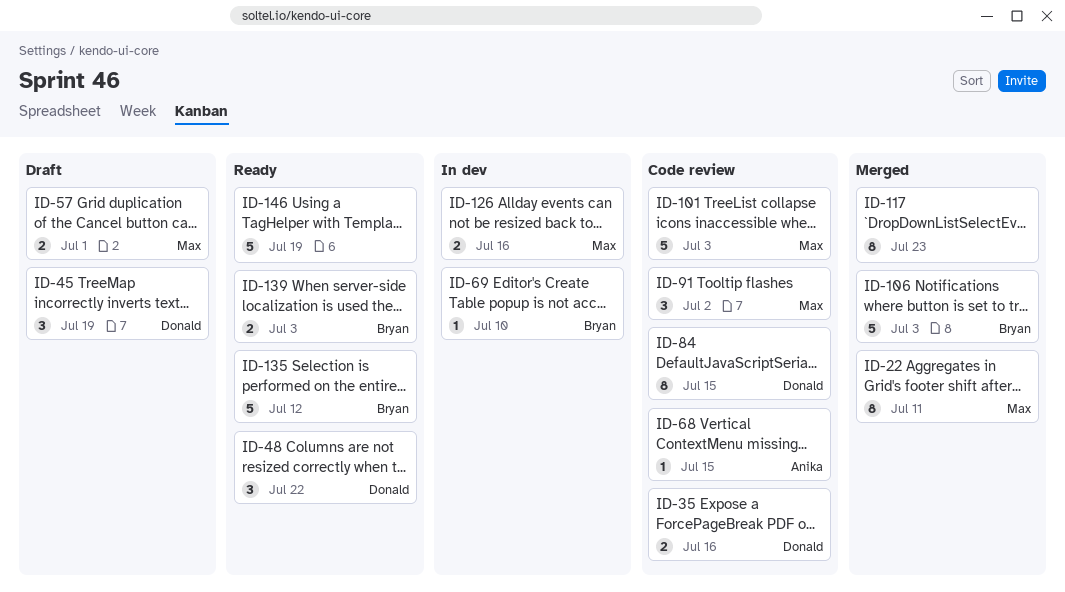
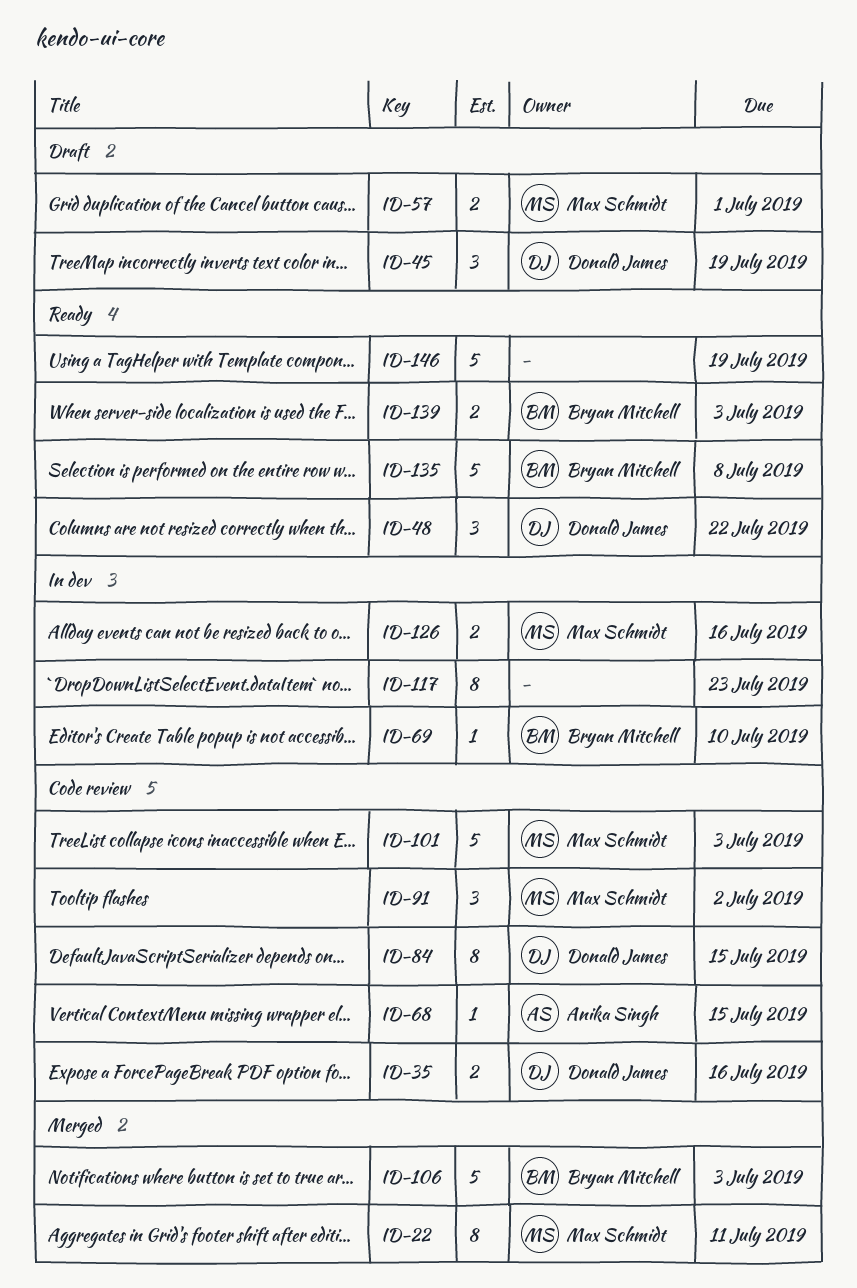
ID-117, status: Merged -> In dev
ID-135, due: Jul 12 -> Jul 8

